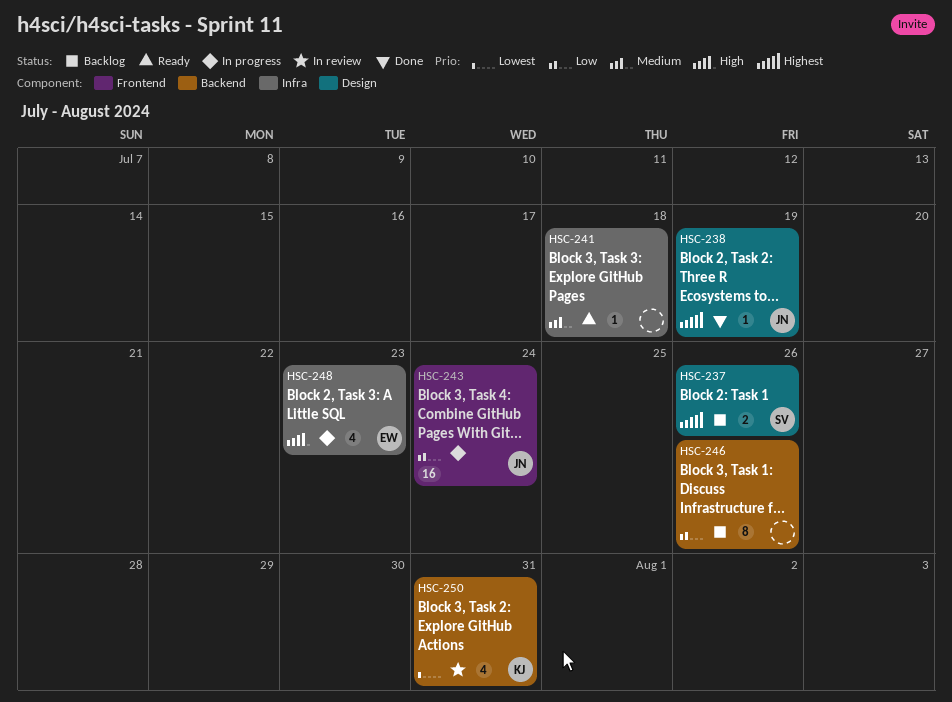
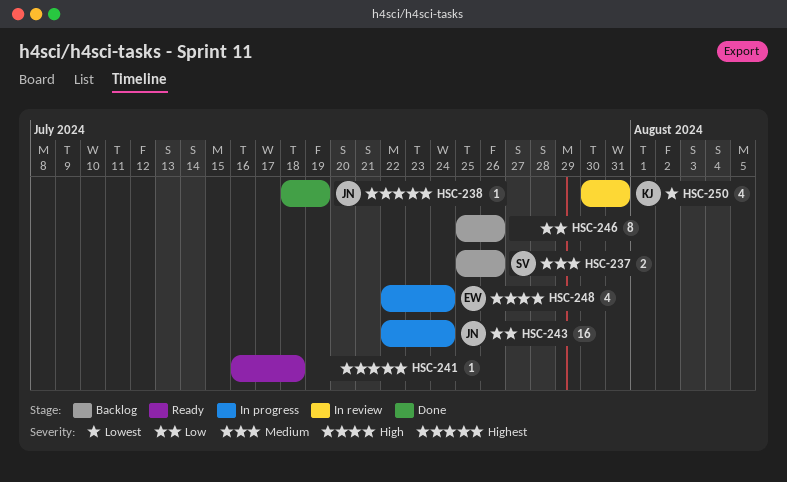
HSC-237, priority: Highest -> Medium
HSC-241, priority: Medium -> Highest
HSC-248, due: Jul 23 -> Jul 24

